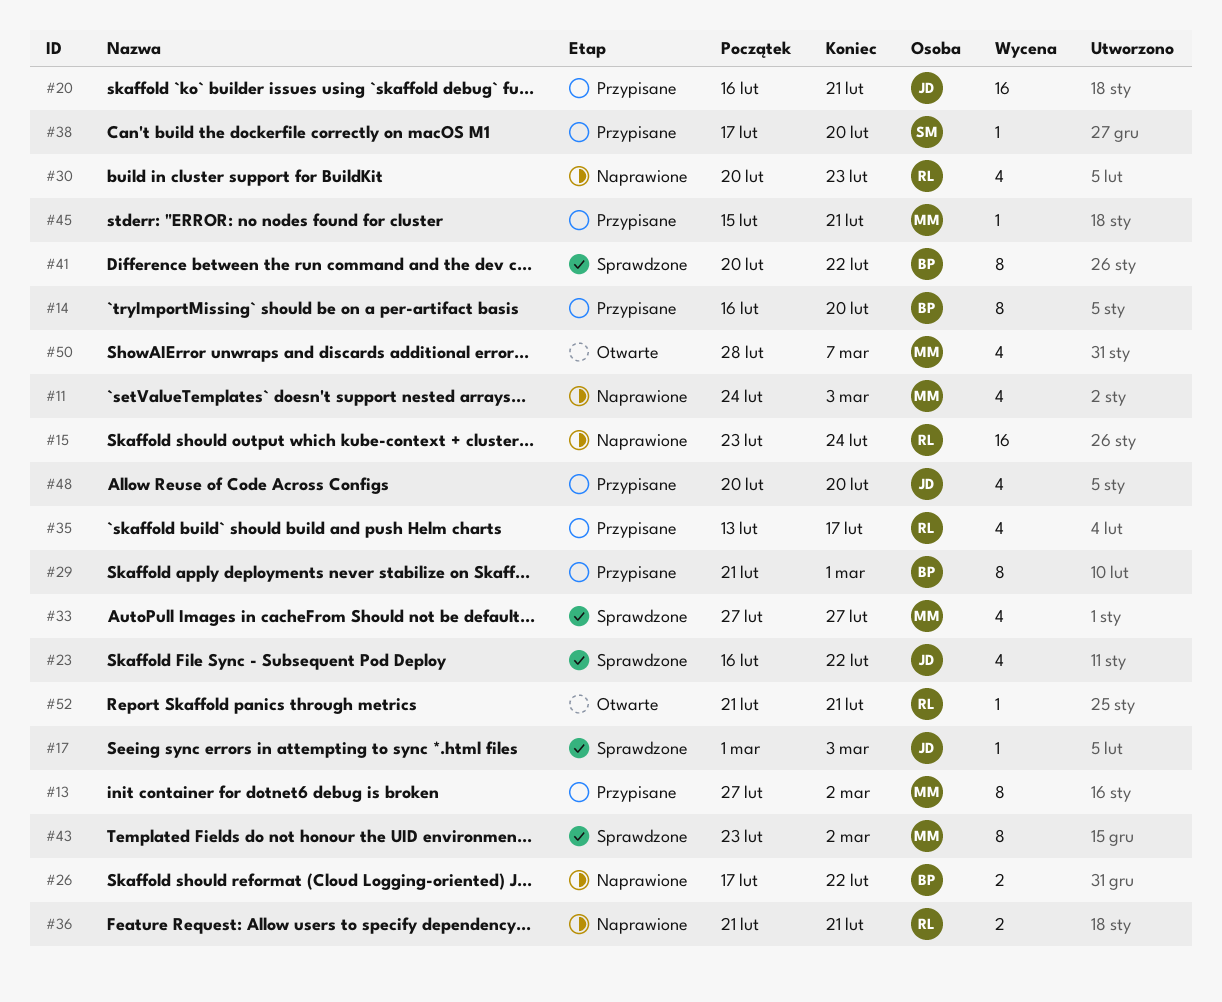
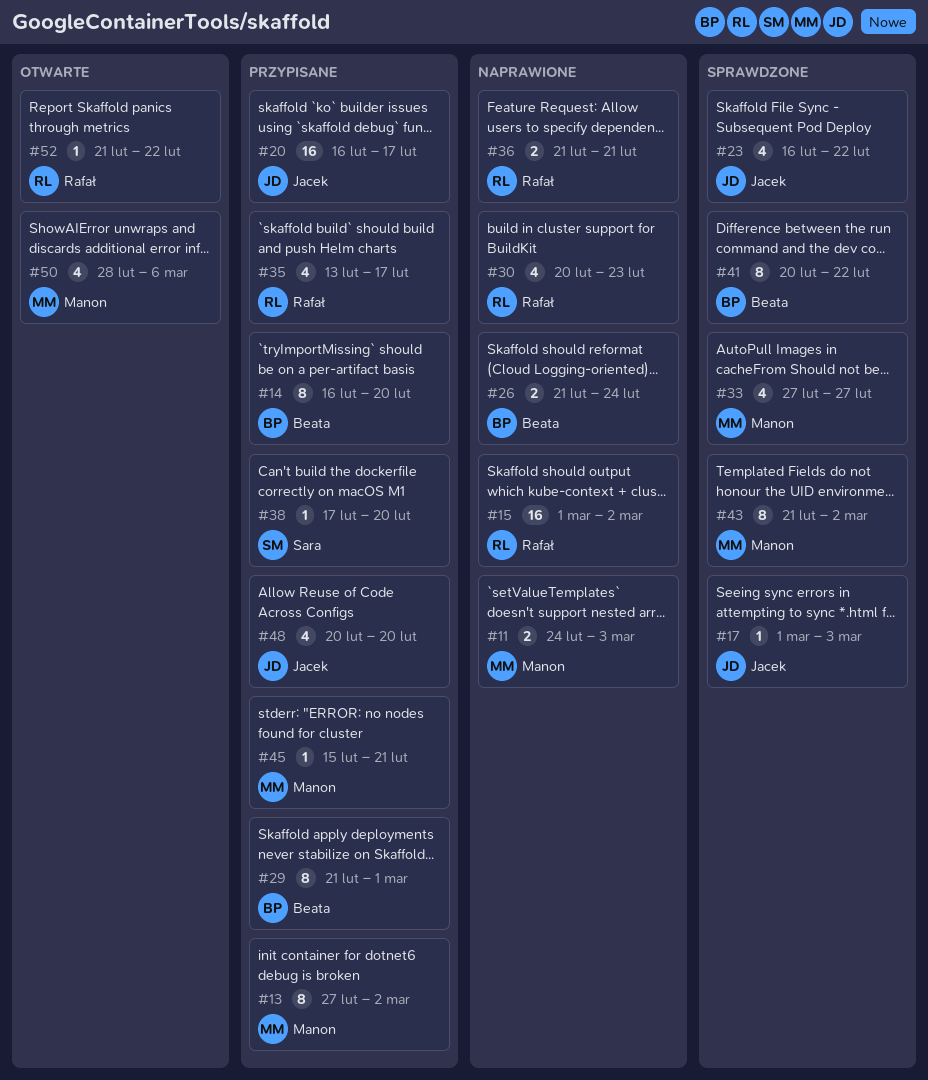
#11, estimate: 4 -> 2
#15, start: Feb 23 -> Mar 1
#15, due: Feb 24 -> Mar 2
#20, due: Feb 21 -> Feb 17
#26, start: Feb 17 -> Feb 21
#26, due: Feb 22 -> Feb 24
#43, start: Feb 23 -> Feb 21
#50, due: Mar 7 -> Mar 6
#52, due: Feb 21 -> Feb 22

